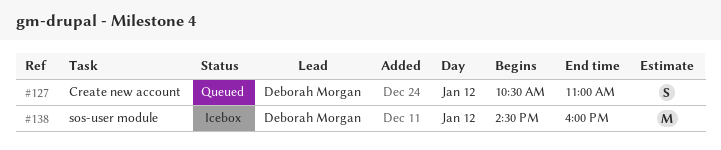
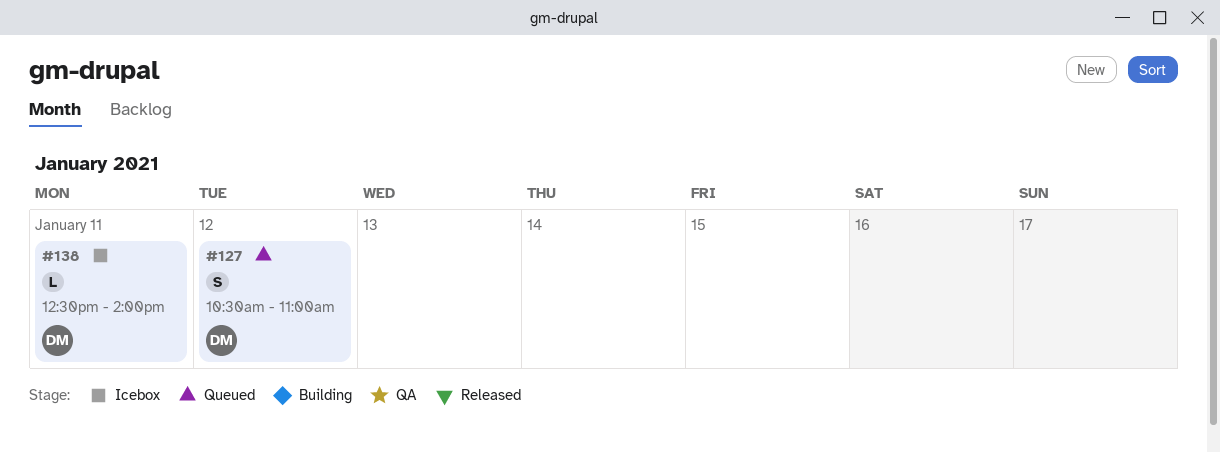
#138, estimate: M -> L
#138, day: Jan 12 -> Jan 11
#138, begins: 14:30 -> 12:30
#138, ends: 16:00 -> 14:00

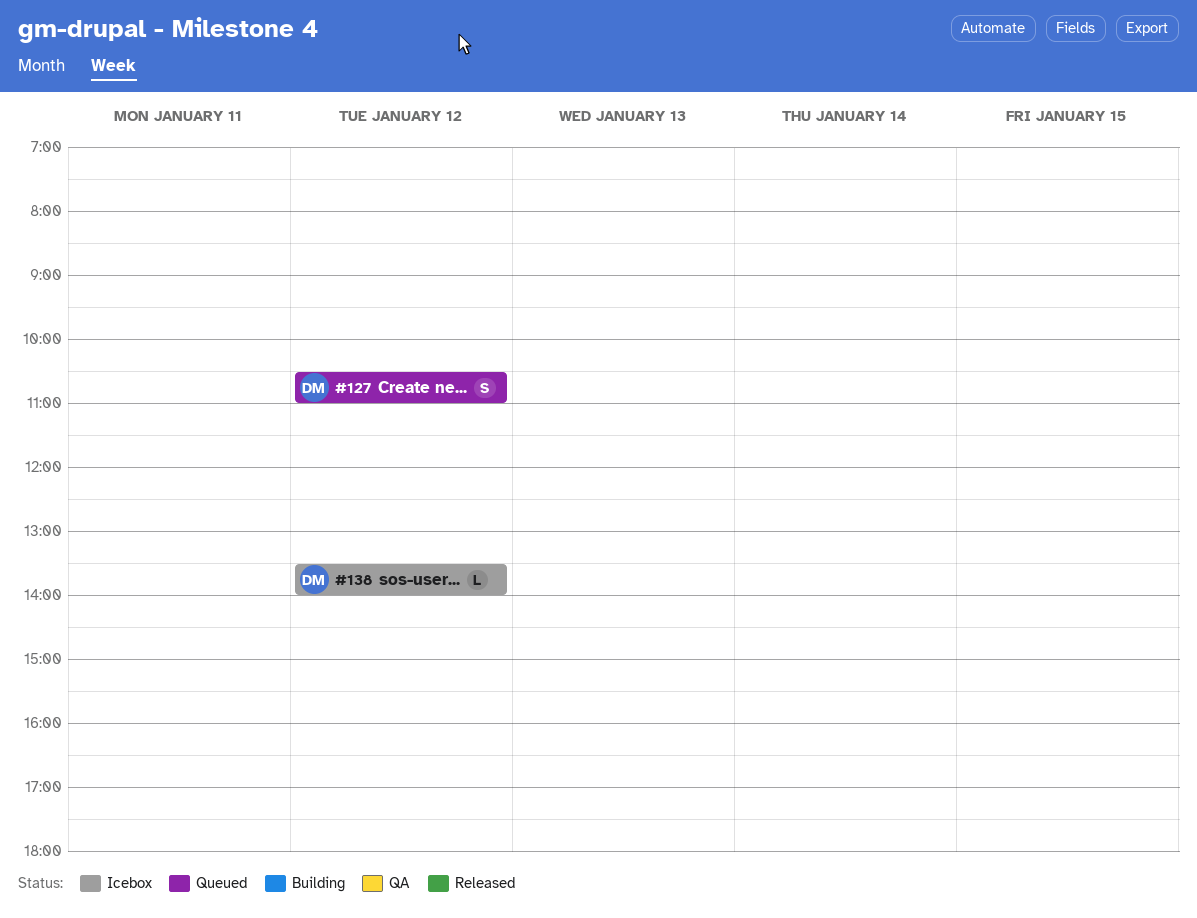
#138, day: Jan 11 -> Jan 12
#138, begins: 12:30 -> 13:30

